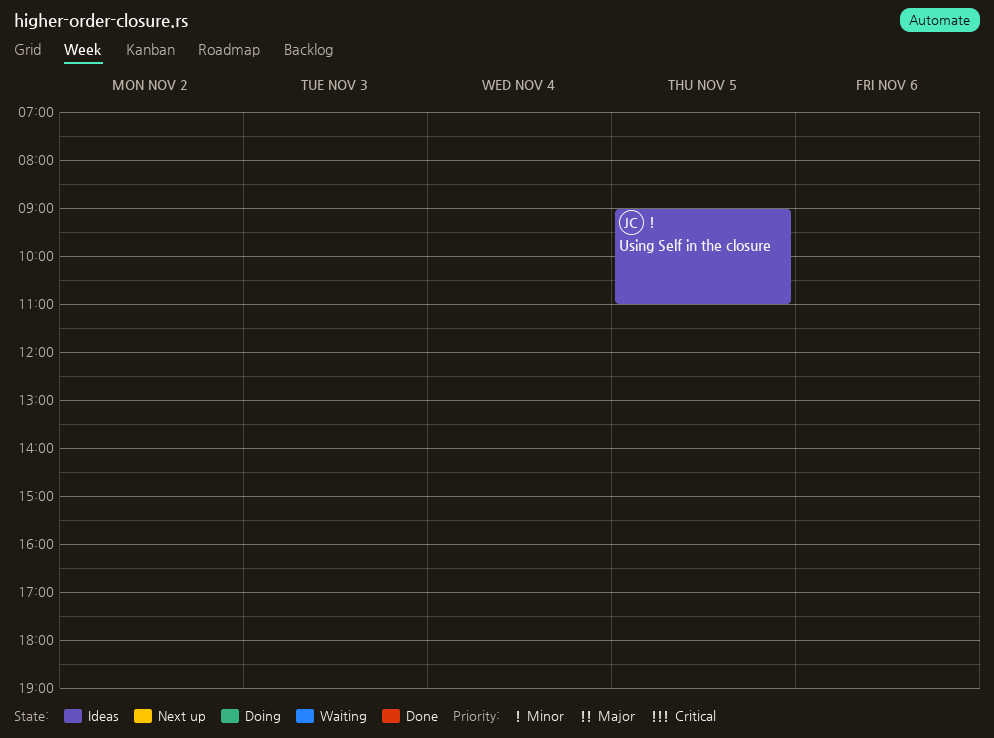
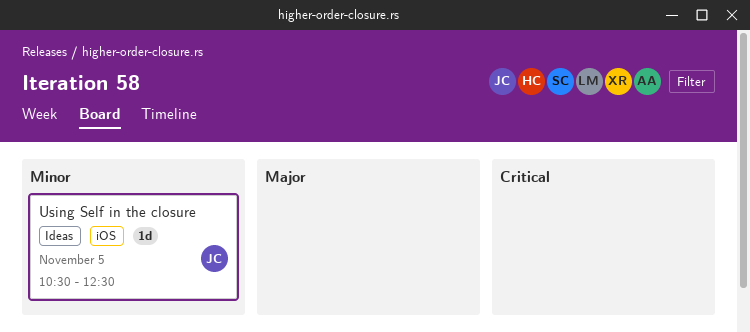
Using Self in the closure, begins: 09:00 -> 10:30
Using Self in the closure, ends: 11:00 -> 12:30

